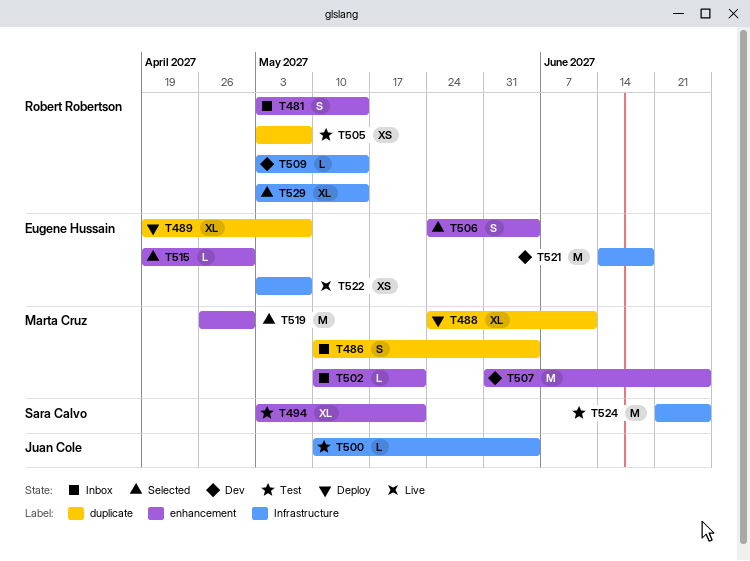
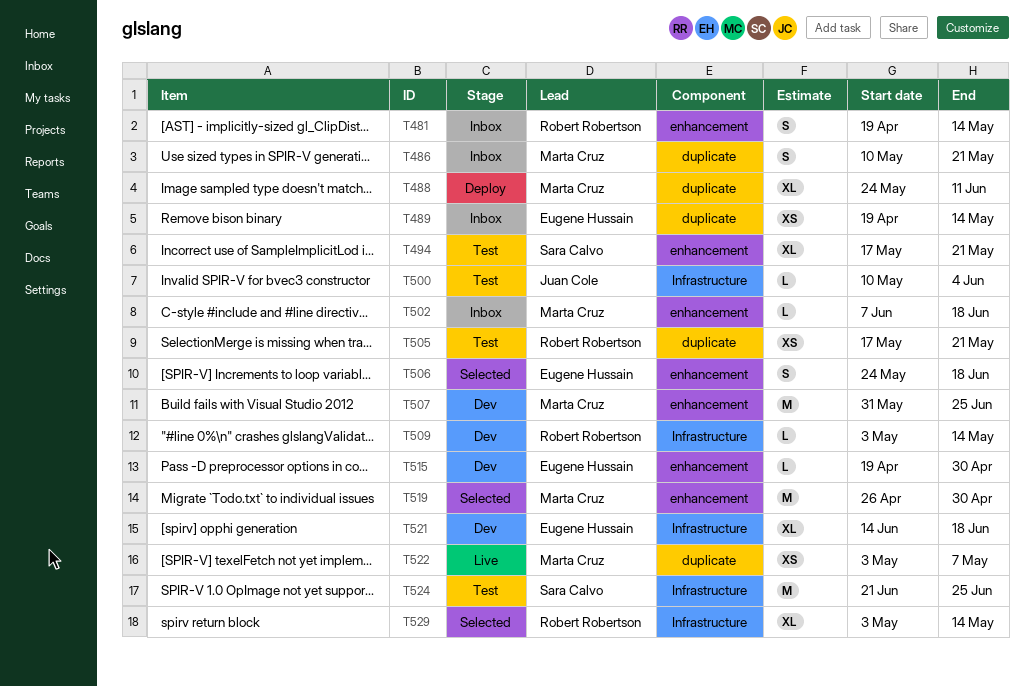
T481, start: May 3 -> Apr 19
T486, due: Jun 4 -> May 21
T489, status: Deploy -> Inbox
T489, estimate: XL -> XS
T489, due: May 7 -> May 14
T494, start: May 3 -> May 17
T502, start: May 10 -> Jun 7
T502, due: May 21 -> Jun 18
T505, start: May 3 -> May 17
T505, due: May 7 -> May 21
T506, due: Jun 4 -> Jun 18
T515, status: Selected -> Dev
T521, estimate: M -> XL
T522, owner: Eugene Hussain -> Marta Cruz
T522, label: Infrastructure -> duplicate

